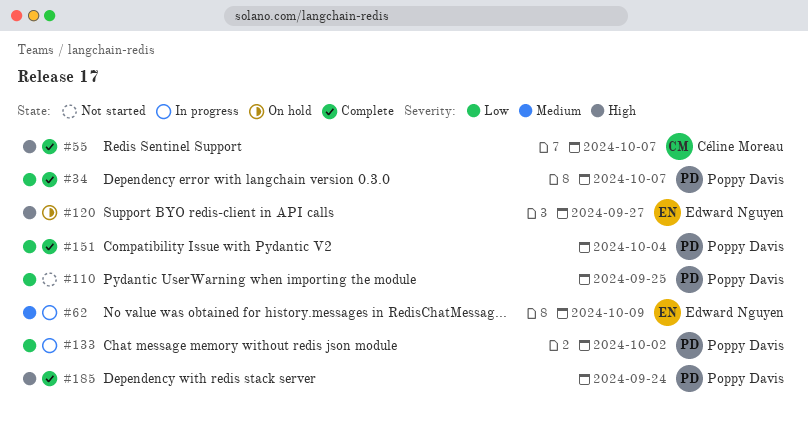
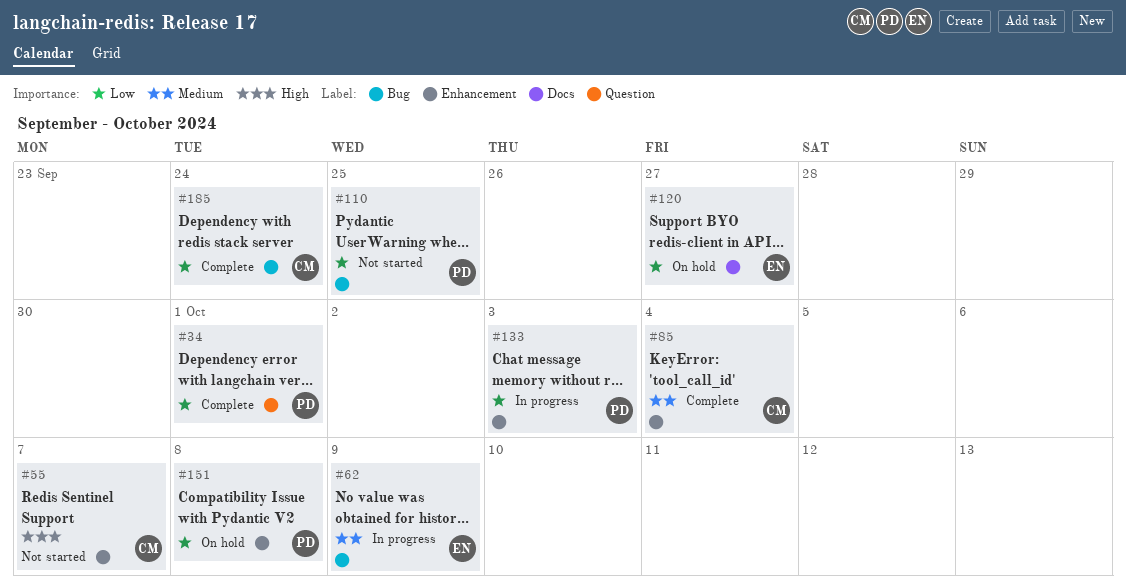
#34, due: Oct 7 -> Oct 1
#55, status: Complete -> Not started
#85: none -> present
#120, priority: High -> Low
#133, due: Oct 2 -> Oct 3
#151, status: Complete -> On hold
#151, due: Oct 4 -> Oct 8
#185, owner: Poppy Davis -> Céline Moreau
#185, priority: High -> Low

